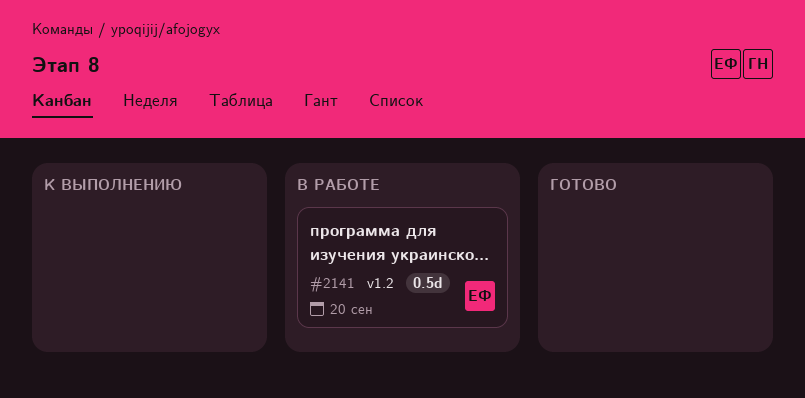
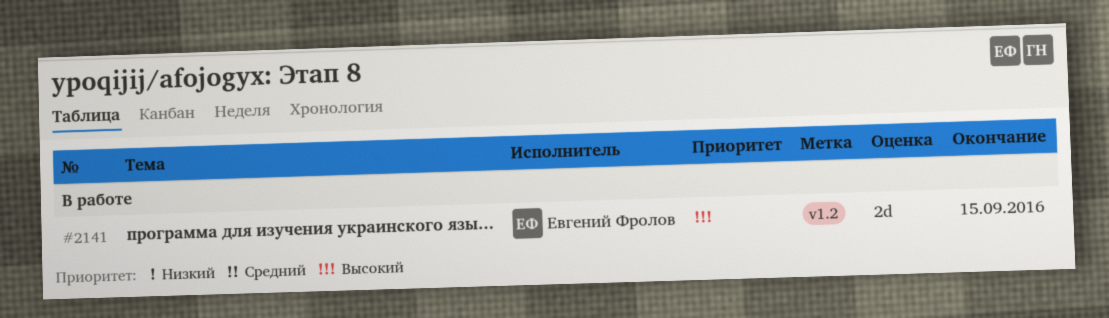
#2141, estimate: 0.5d -> 2d
#2141, due: Sep 20 -> Sep 15

